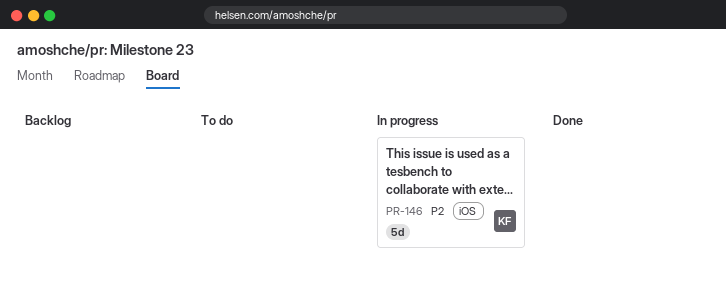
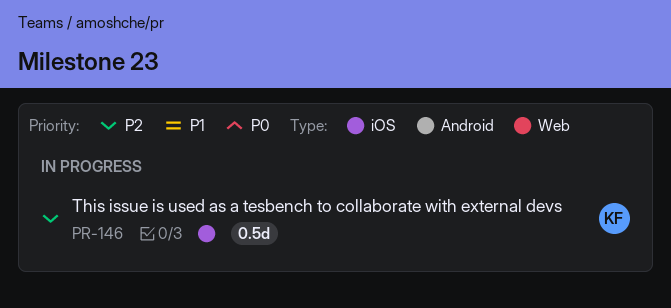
PR-146, estimate: 5d -> 0.5d

